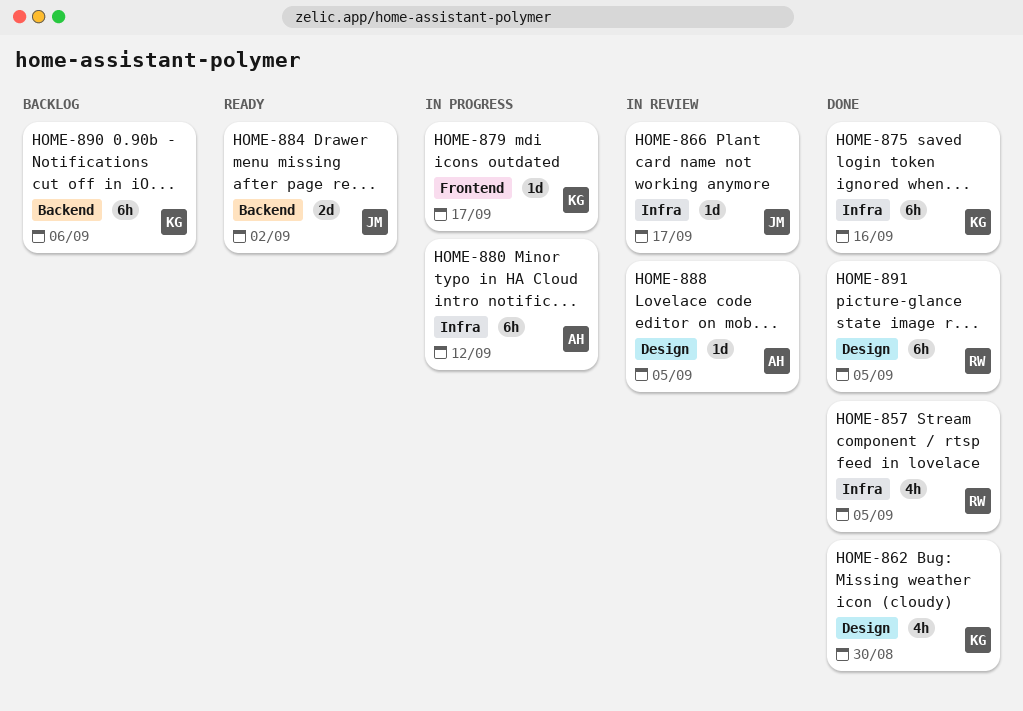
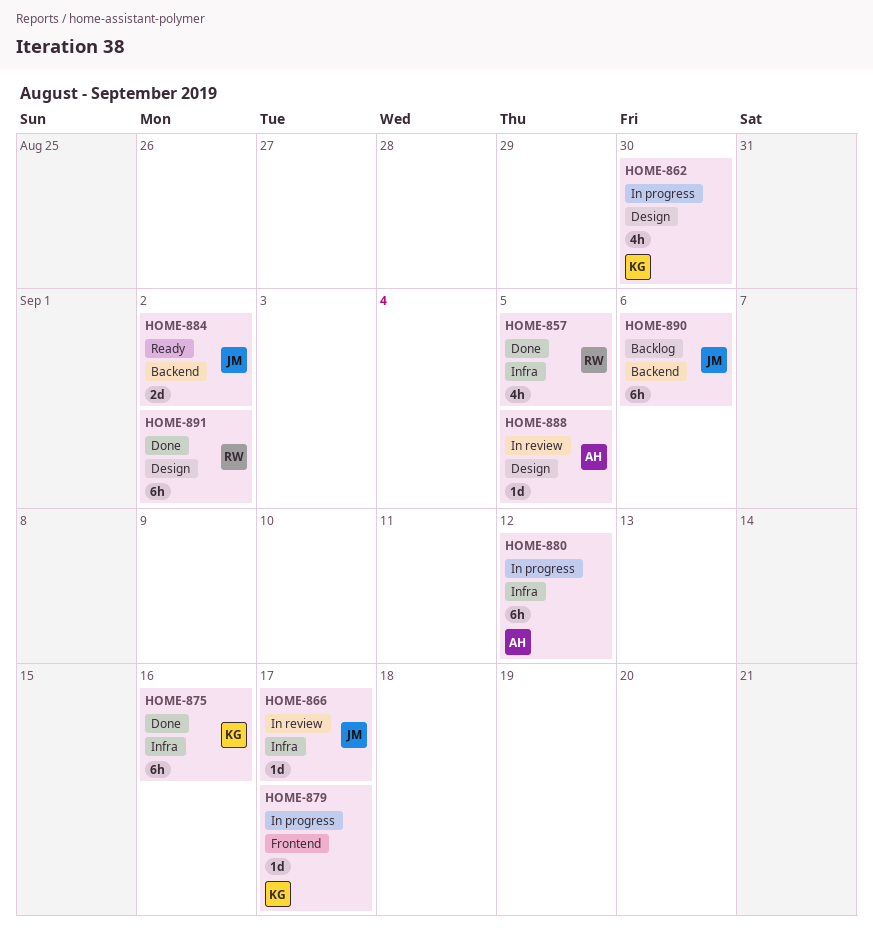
HOME-862, status: Done -> In progress
HOME-890, owner: KG -> JM
HOME-891, due: Sep 5 -> Sep 2

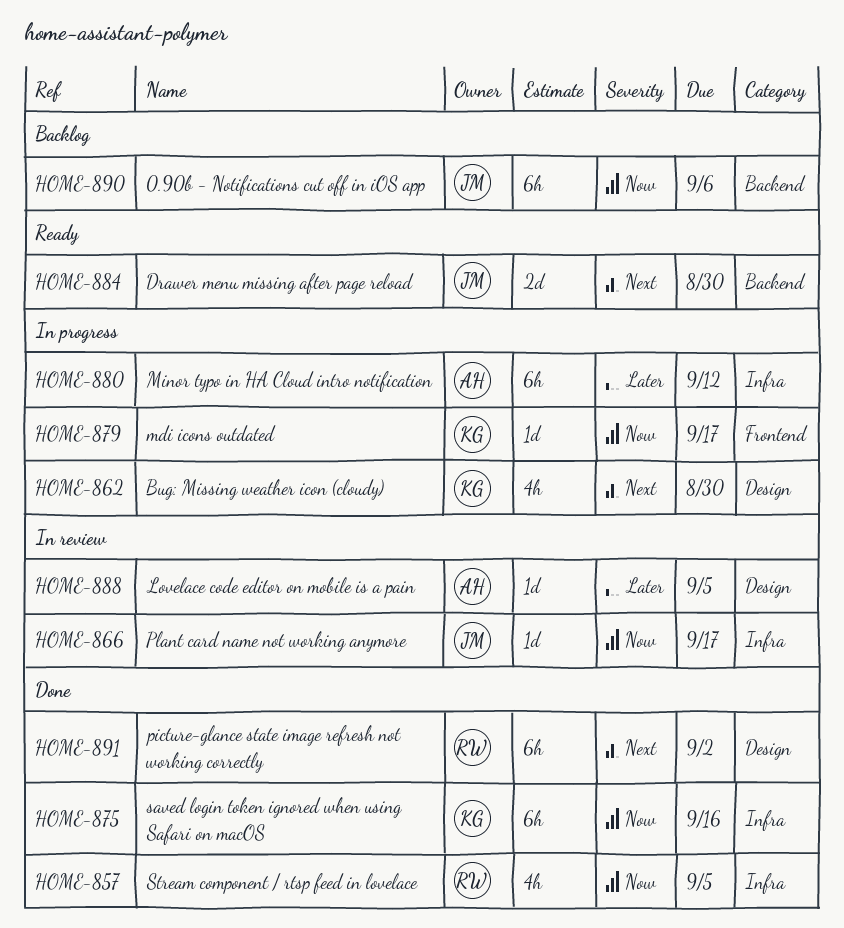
HOME-884, due: Sep 2 -> Aug 30

